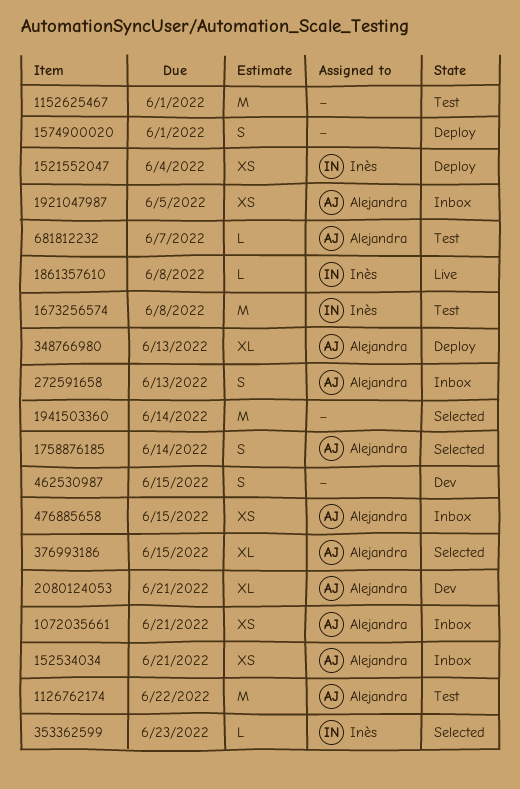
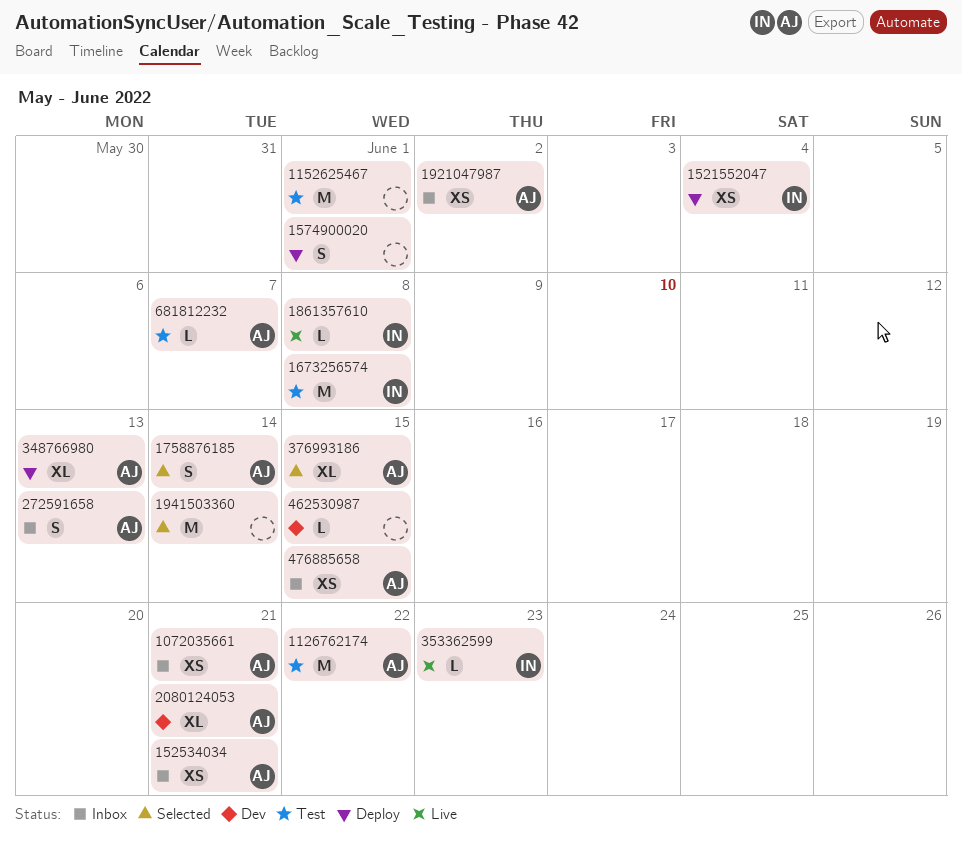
1921047987, due: Jun 5 -> Jun 2
353362599, status: Selected -> Live
462530987, estimate: S -> L

